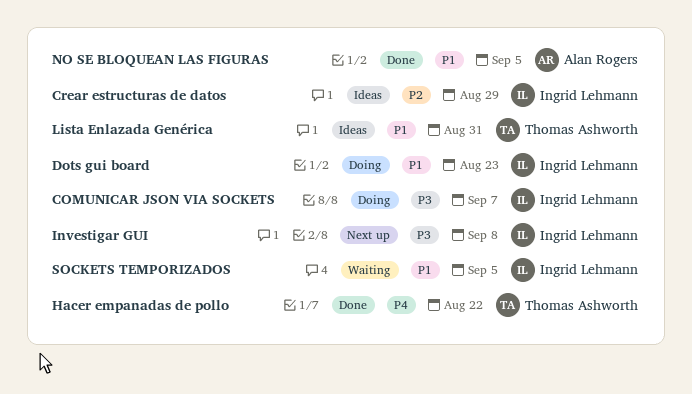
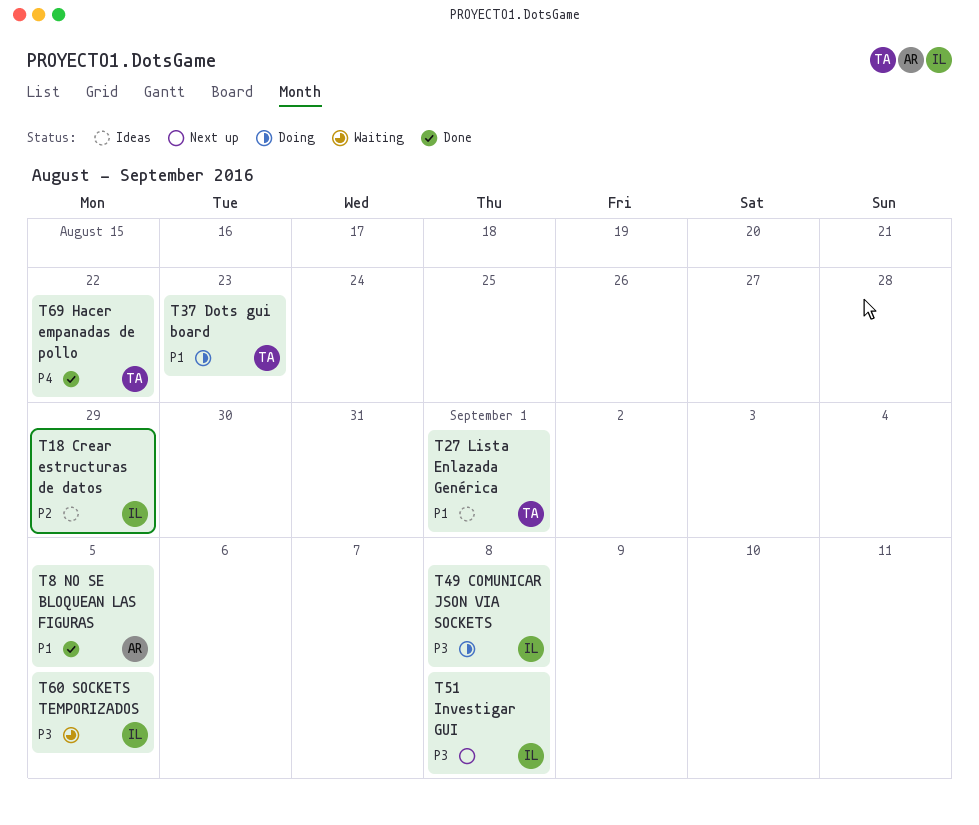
COMUNICAR JSON VIA SOCKETS, due: Sep 7 -> Sep 8
Dots gui board, owner: Ingrid Lehmann -> Thomas Ashworth
Lista Enlazada Genérica, due: Aug 31 -> Sep 1
SOCKETS TEMPORIZADOS, priority: P1 -> P3

